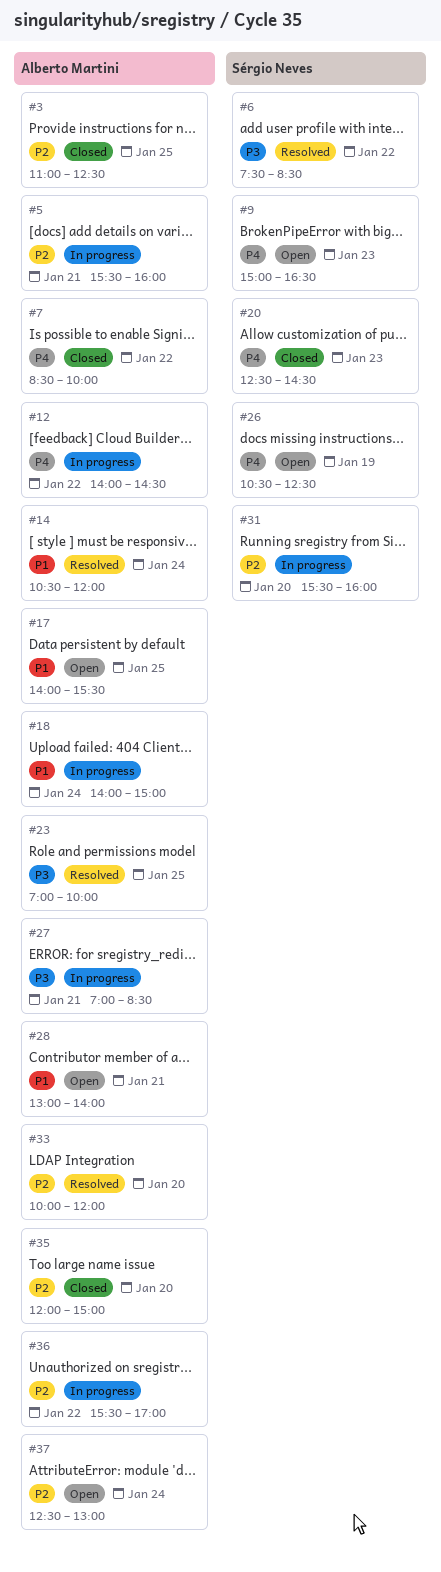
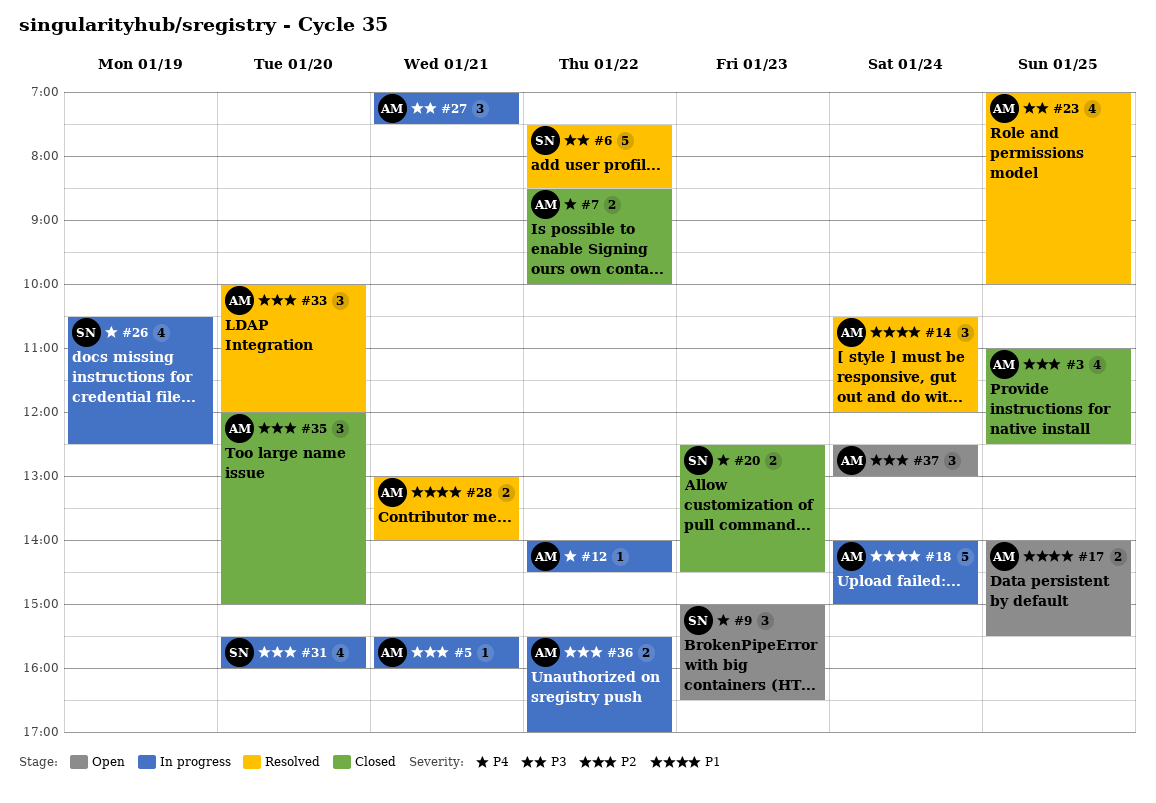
#26, status: Open -> In progress
#27, ends: 08:30 -> 07:30
#28, status: Open -> Resolved

